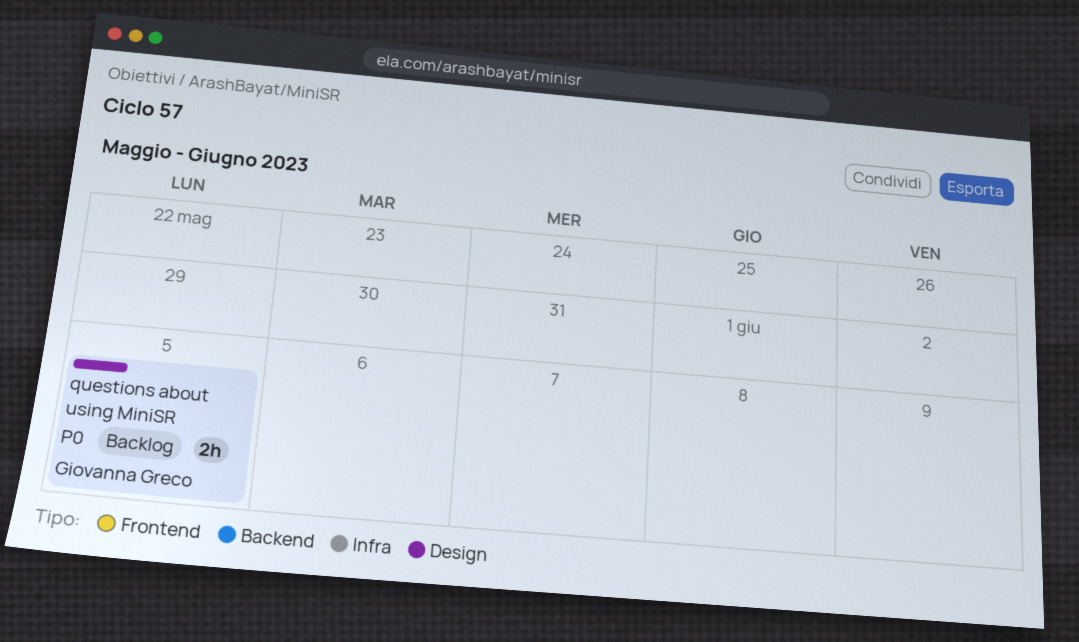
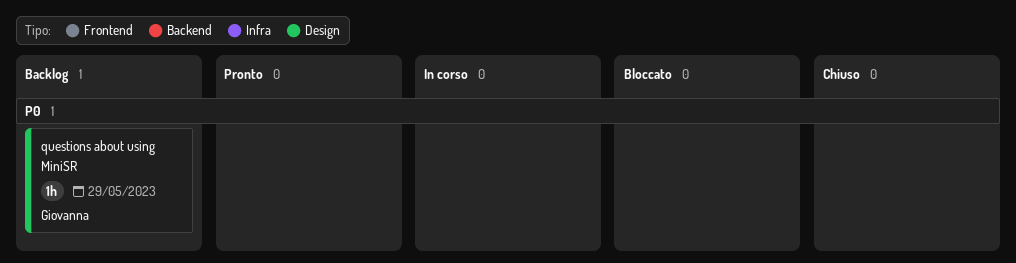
questions about using MiniSR, estimate: 2h -> 1h
questions about using MiniSR, due: Jun 5 -> May 29

